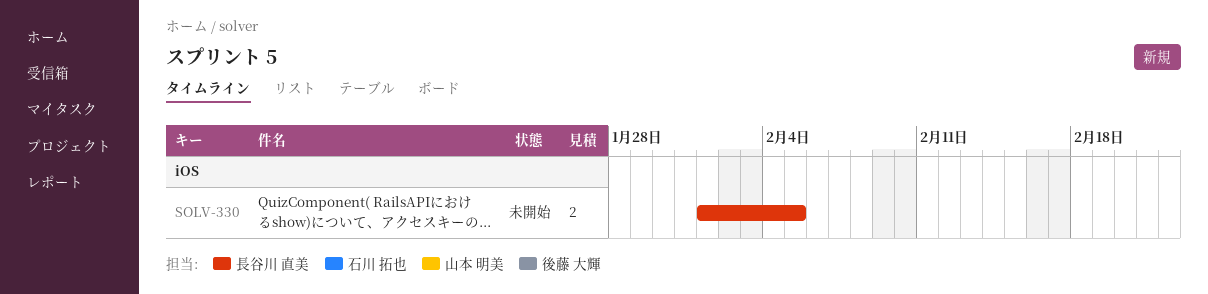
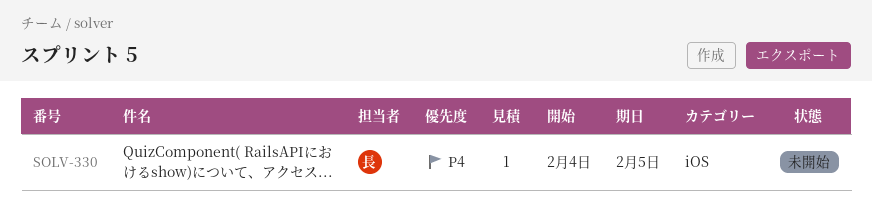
SOLV-330, estimate: 2 -> 1
SOLV-330, start: Feb 1 -> Feb 4

